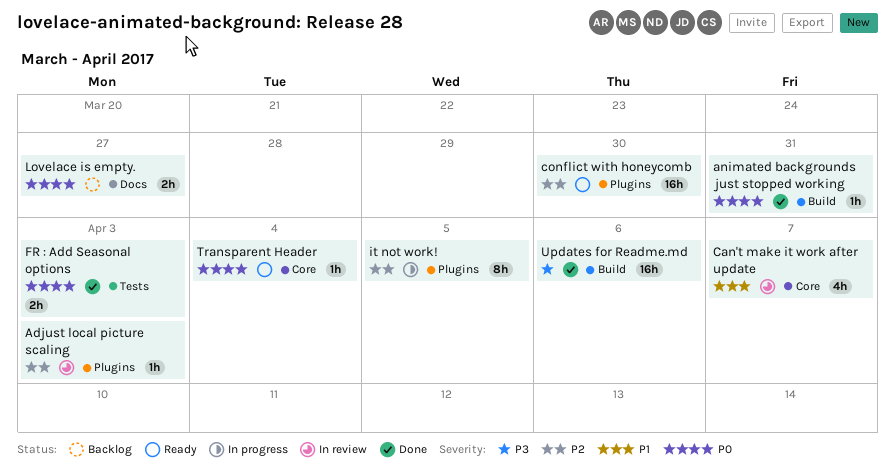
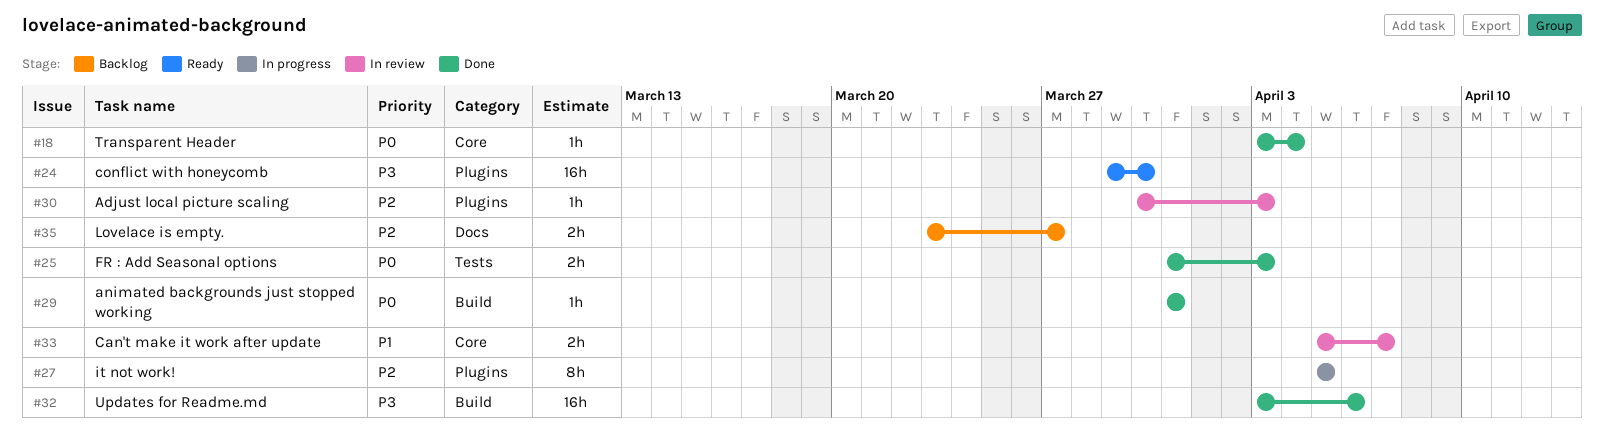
Can't make it work after update, estimate: 4h -> 2h
conflict with honeycomb, priority: P2 -> P3
Lovelace is empty., priority: P0 -> P2
Transparent Header, status: Ready -> Done

